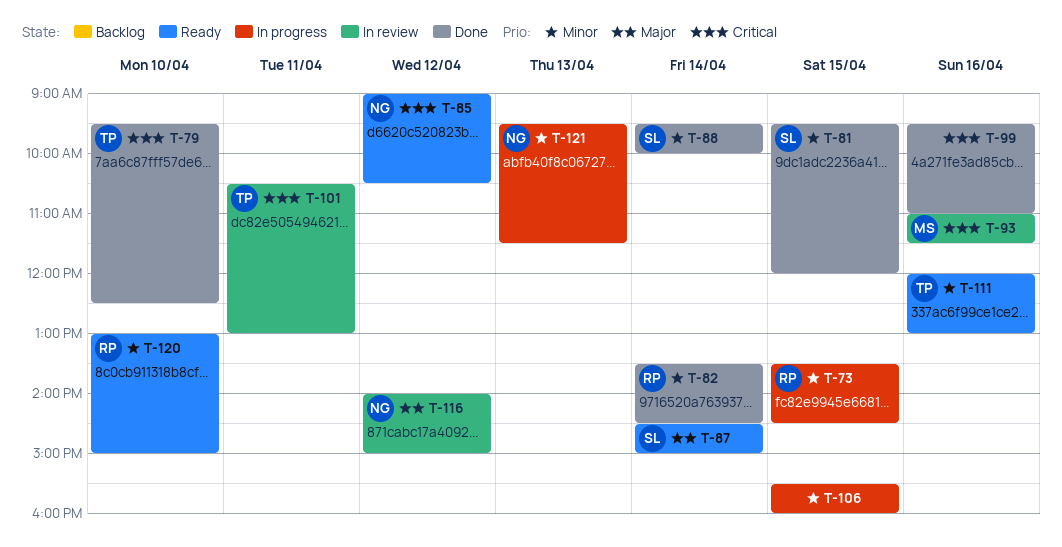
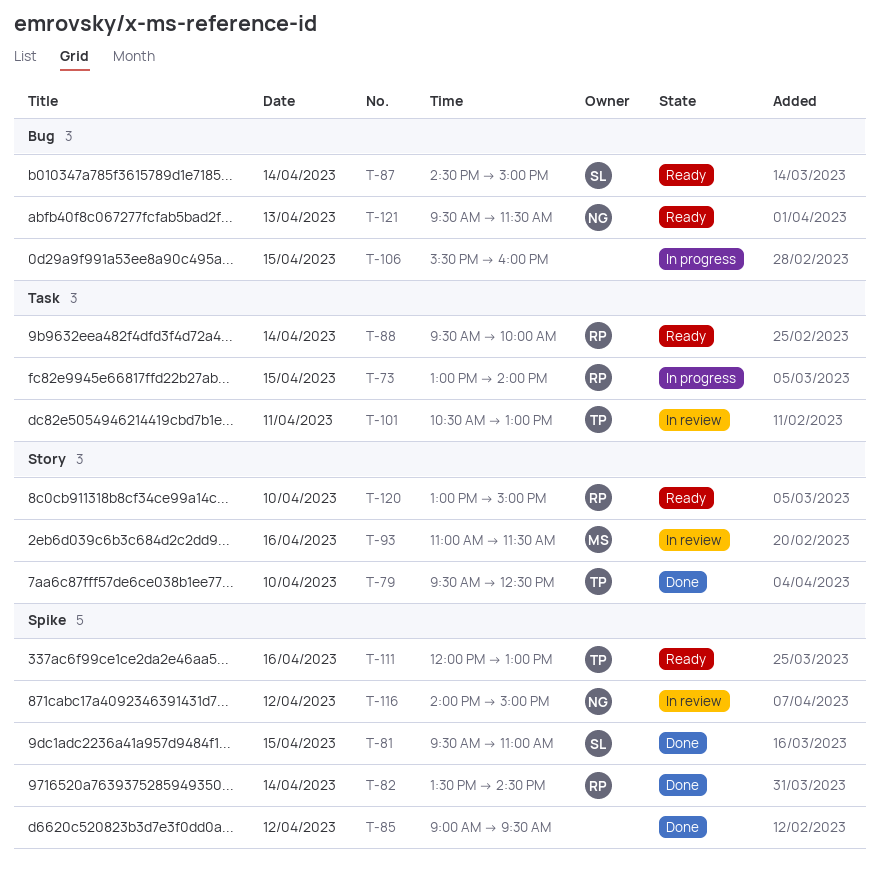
T-73, begins: 13:30 -> 13:00
T-73, ends: 14:30 -> 14:00
T-81, ends: 12:00 -> 11:00
T-85, status: Ready -> Done
T-85, owner: NG -> none
T-85, ends: 10:30 -> 09:30
T-88, status: Done -> Ready
T-88, owner: SL -> RP
T-99: present -> none
T-121, status: In progress -> Ready

